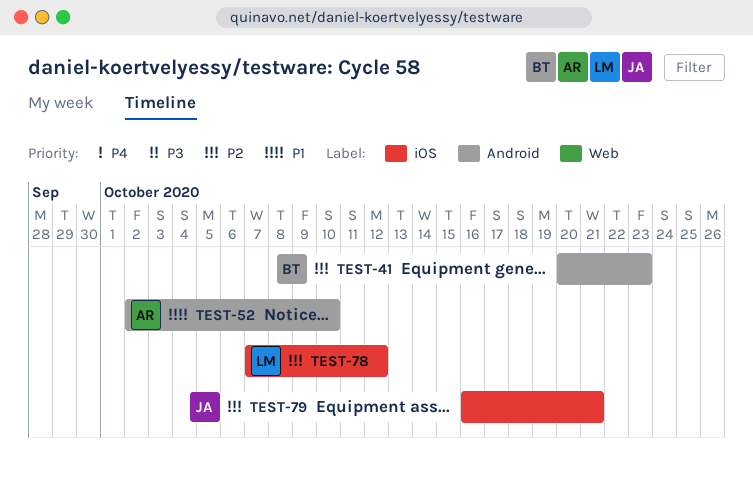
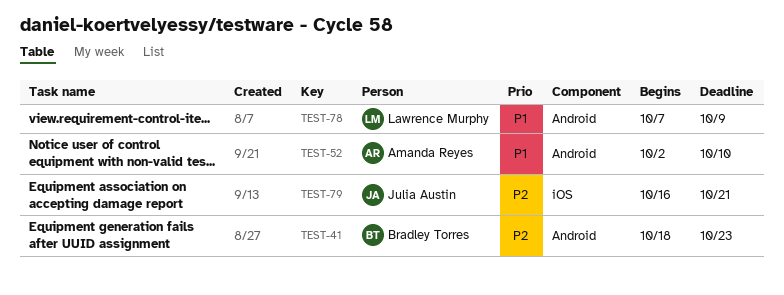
TEST-41, start: Oct 20 -> Oct 18
TEST-78, priority: P2 -> P1
TEST-78, label: iOS -> Android
TEST-78, due: Oct 12 -> Oct 9

